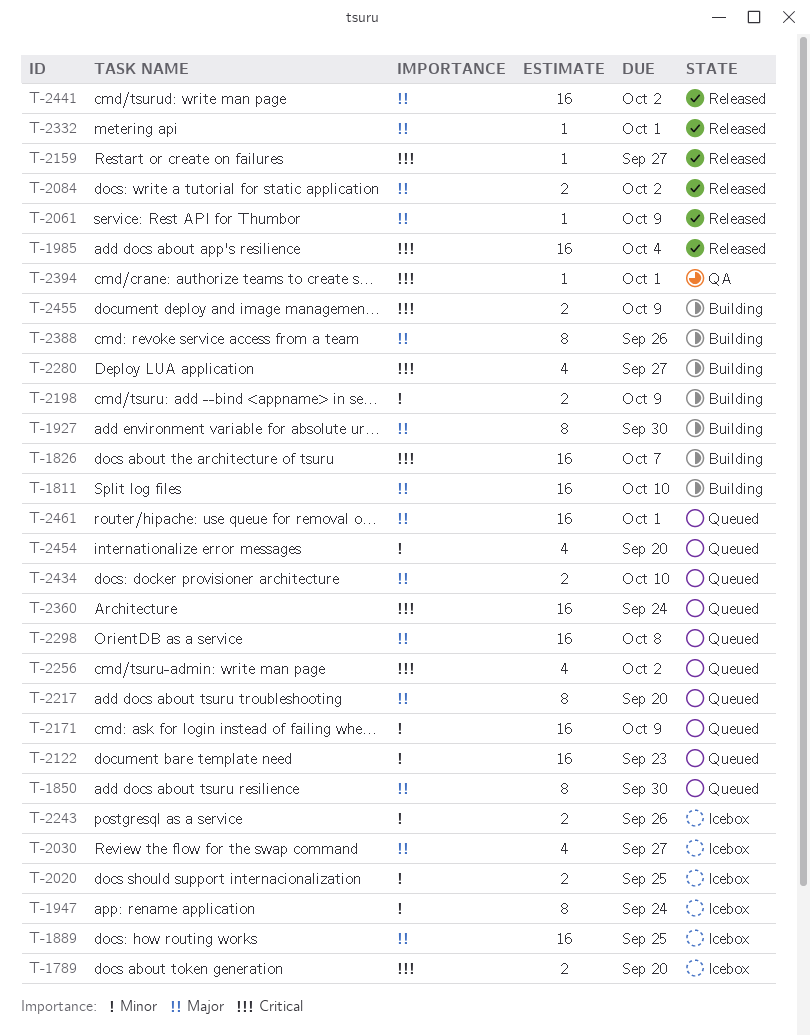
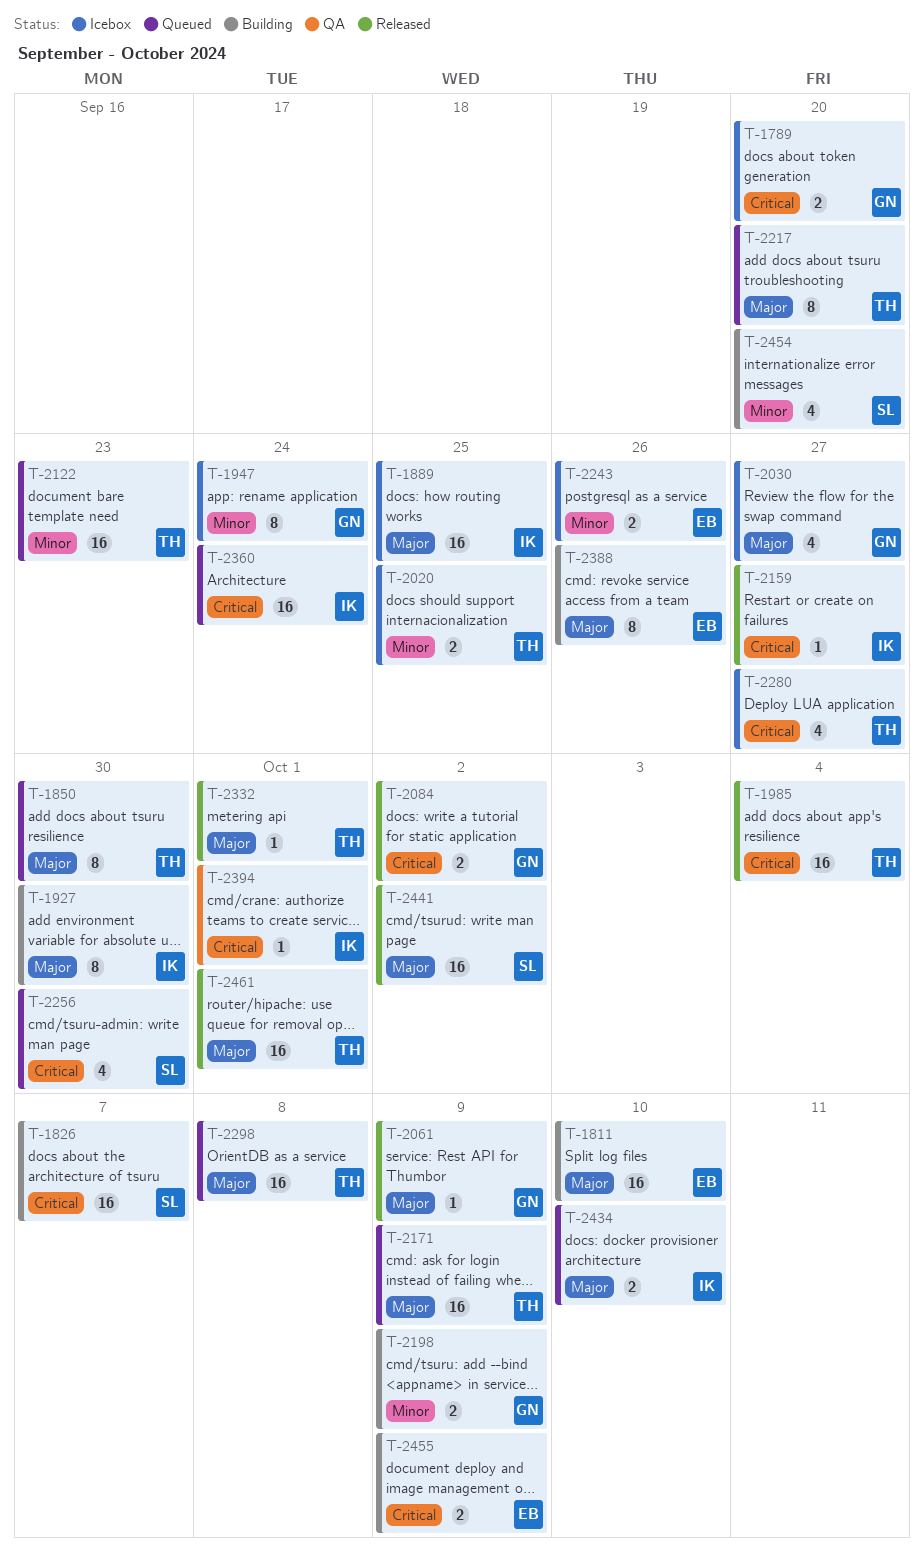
T-2084, priority: Major -> Critical
T-2171, priority: Minor -> Major
T-2256, due: Oct 2 -> Sep 30
T-2280, status: Building -> Icebox
T-2454, status: Queued -> Building
T-2461, status: Queued -> Released

